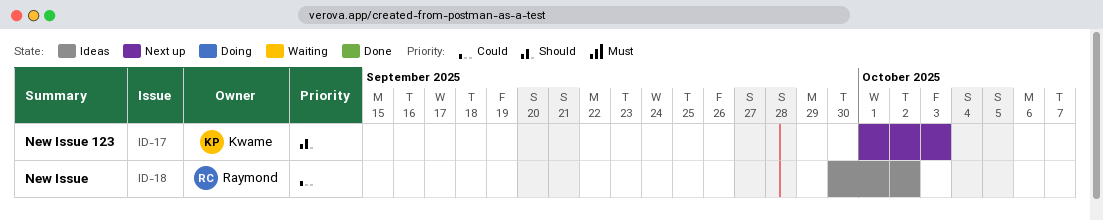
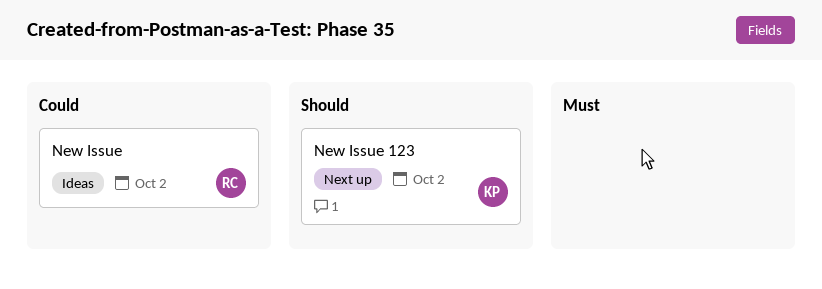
New Issue 123, due: Oct 3 -> Oct 2

